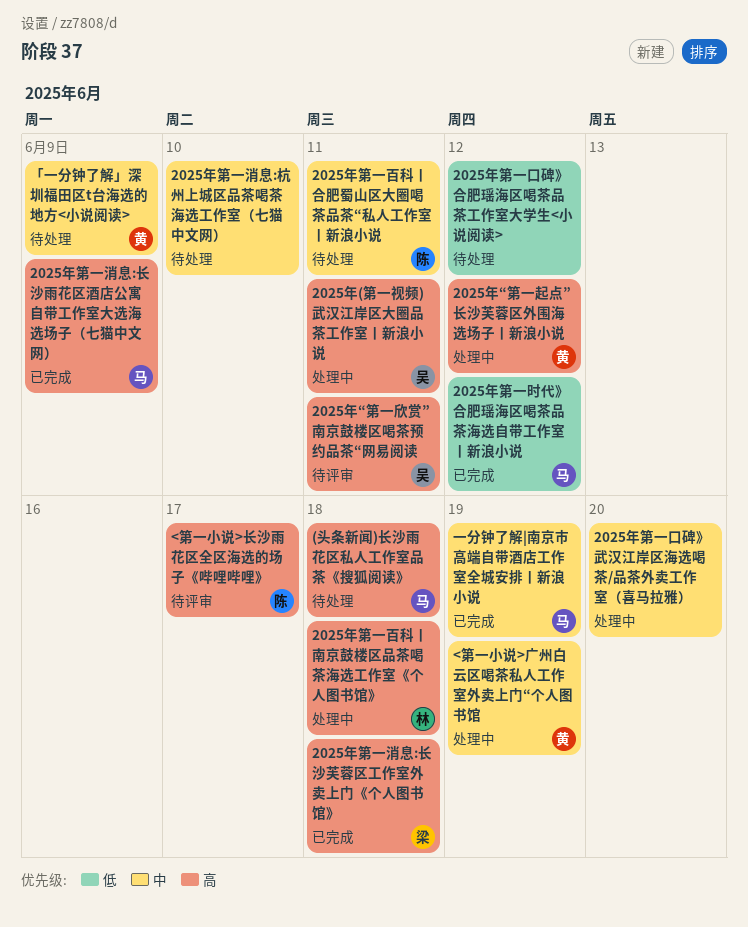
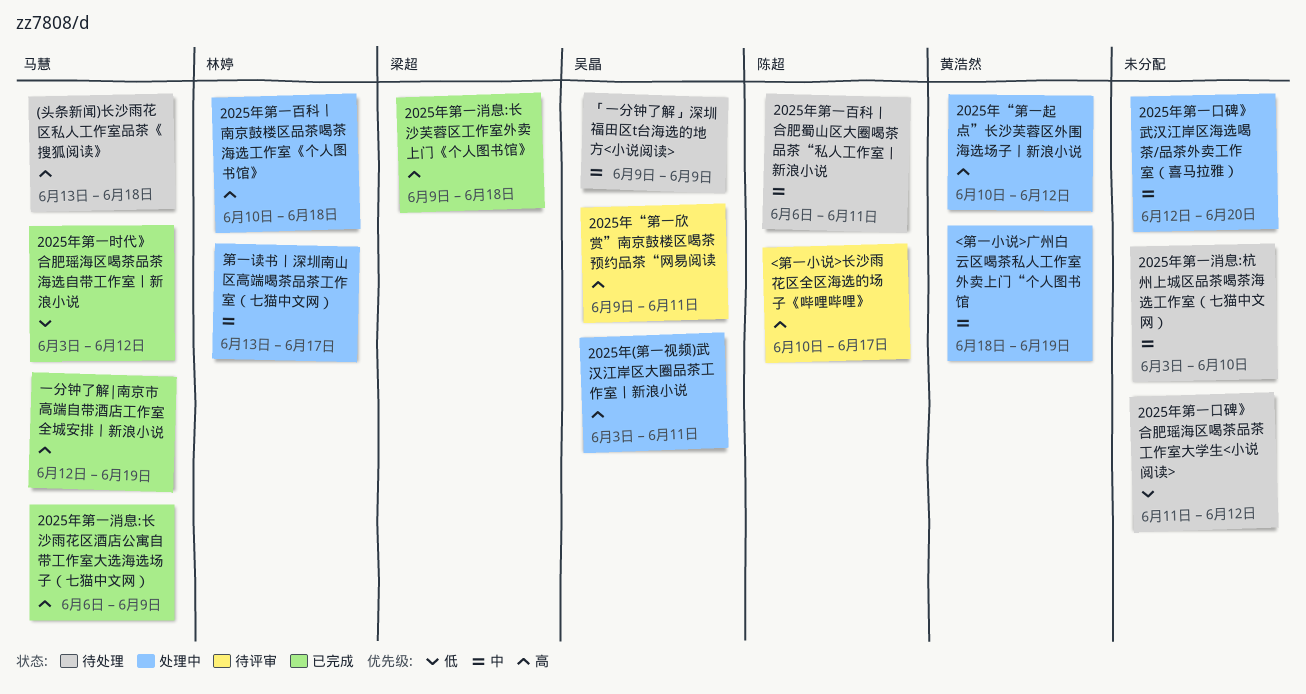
「一分钟了解」深圳福田区t台海选的地方<小说阅读>, owner: 黄浩然 -> 吴晶
一分钟了解|南京市高端自带酒店工作室全城安排丨新浪小说, priority: 中 -> 高
第一读书丨深圳南山区高端喝茶品茶工作室（七猫中文网）: none -> present

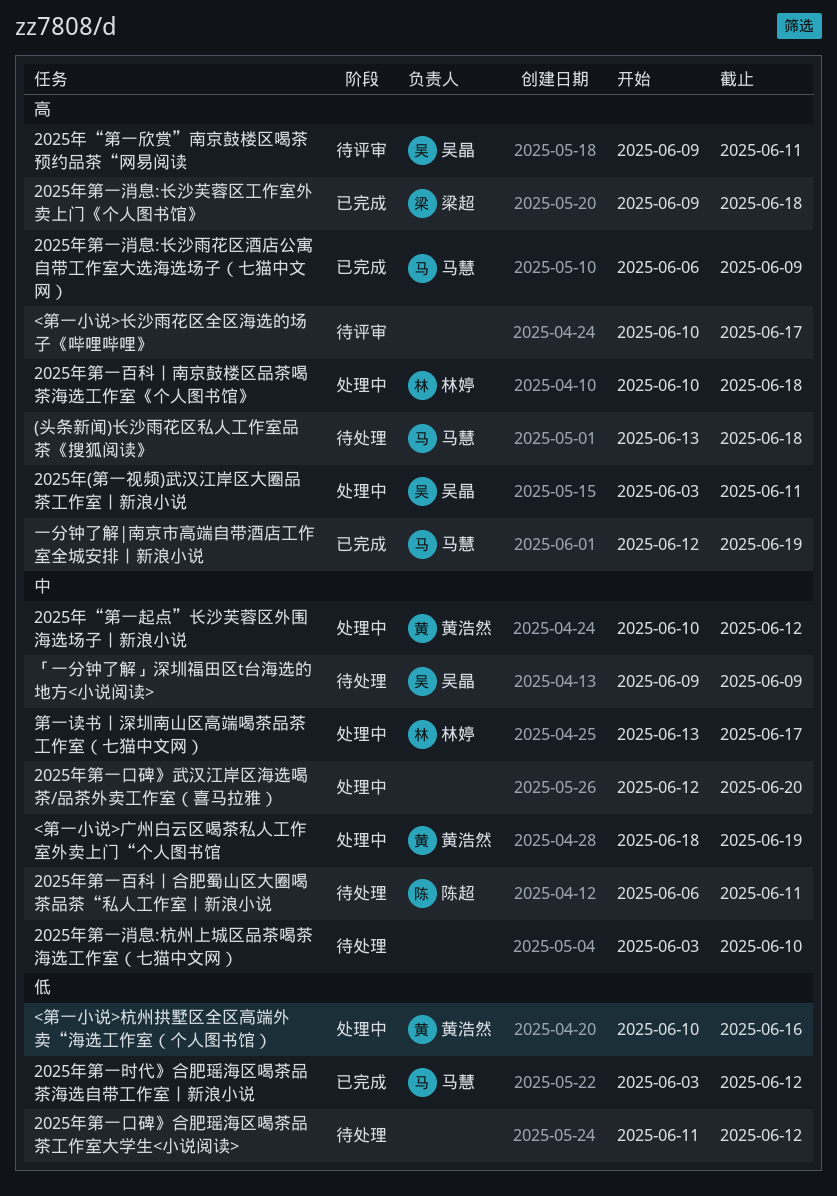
2025年“第一起点”长沙芙蓉区外围海选场子丨新浪小说, priority: 高 -> 中
<第一小说>杭州拱墅区全区高端外卖“海选工作室（个人图书馆）: none -> present
<第一小说>长沙雨花区全区海选的场子《哔哩哔哩》, owner: 陈超 -> none

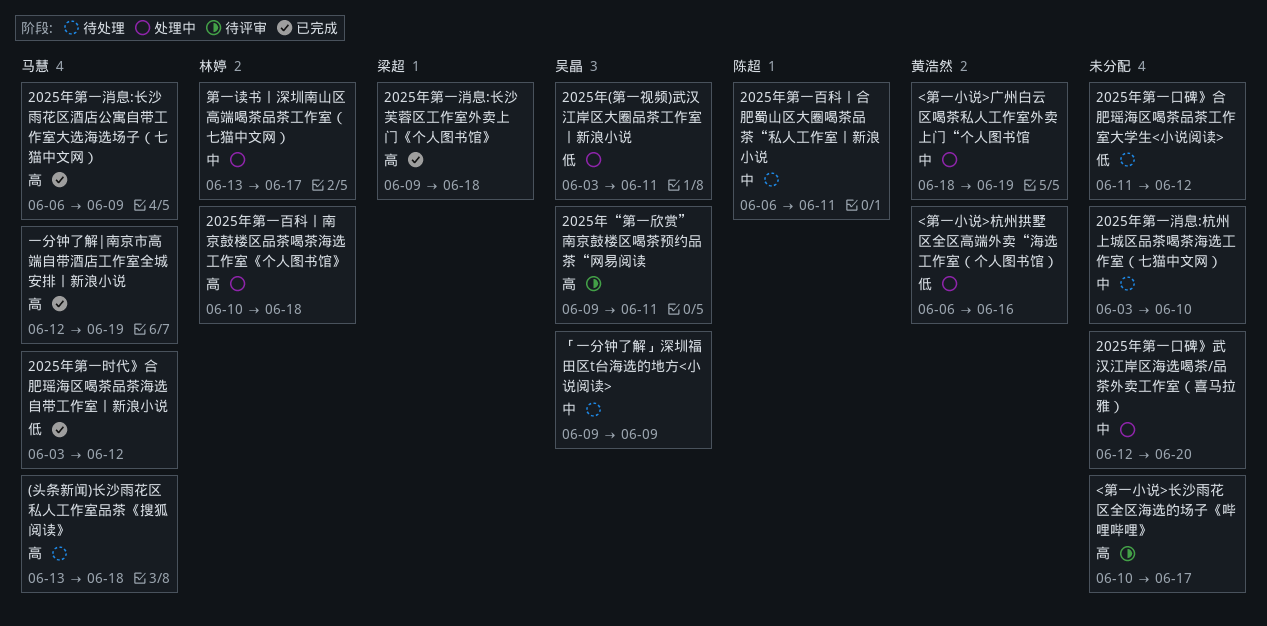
2025年(第一视频)武汉江岸区大圈品茶工作室丨新浪小说, priority: 高 -> 低
2025年“第一起点”长沙芙蓉区外围海选场子丨新浪小说: present -> none
<第一小说>杭州拱墅区全区高端外卖“海选工作室（个人图书馆）, start: Jun 10 -> Jun 6

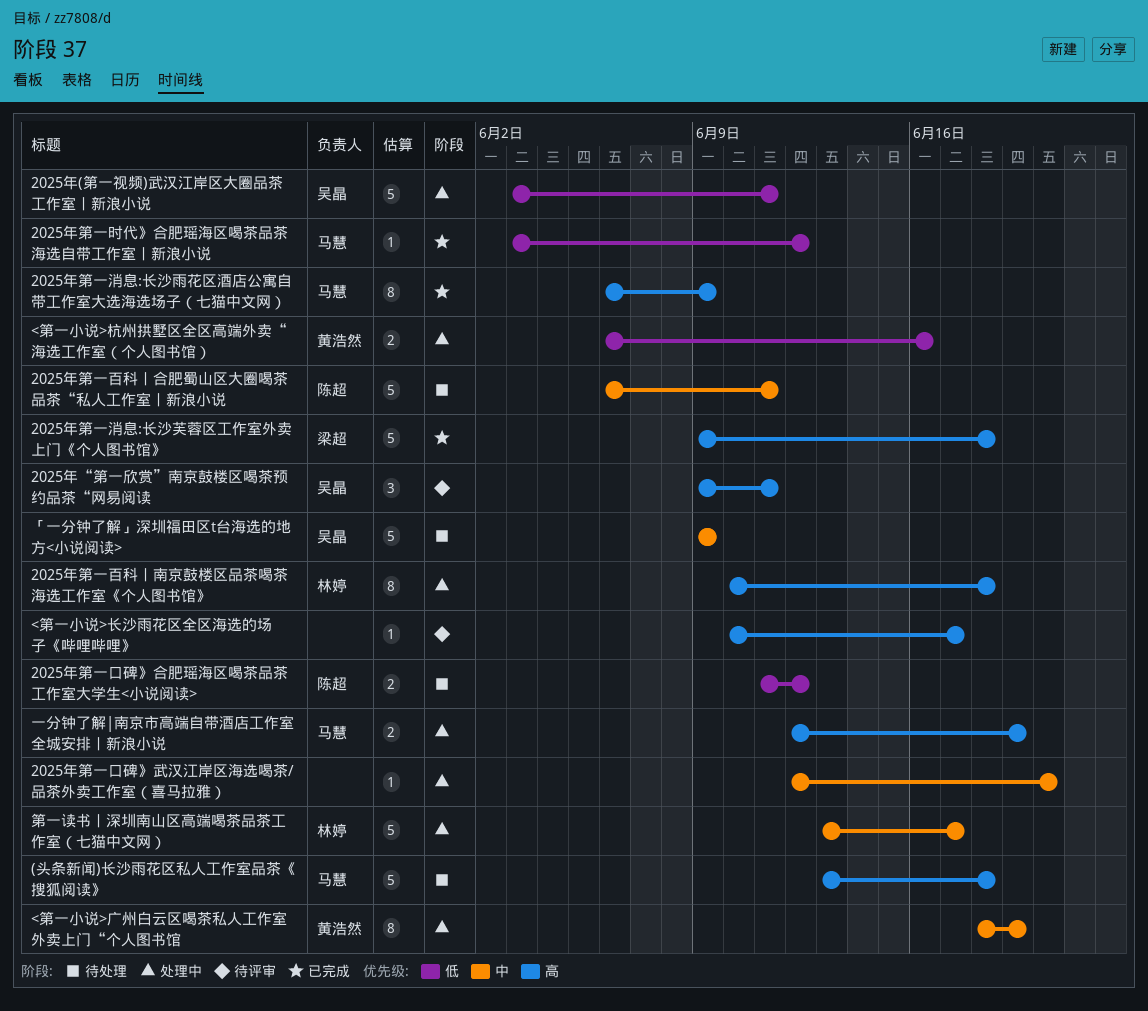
2025年第一口碑》合肥瑶海区喝茶品茶工作室大学生<小说阅读>, owner: none -> 陈超
2025年第一消息:杭州上城区品茶喝茶海选工作室（七猫中文网）: present -> none
一分钟了解|南京市高端自带酒店工作室全城安排丨新浪小说, status: 已完成 -> 处理中

